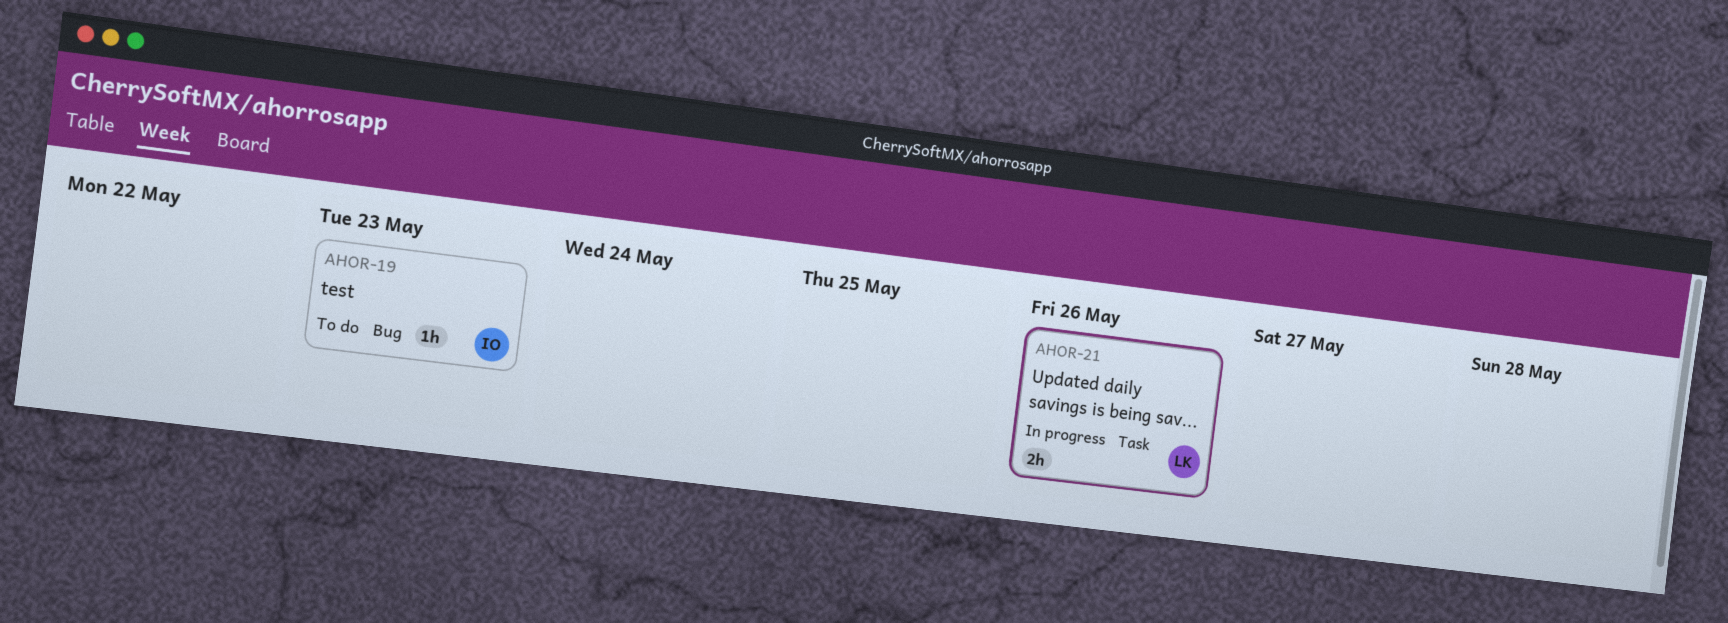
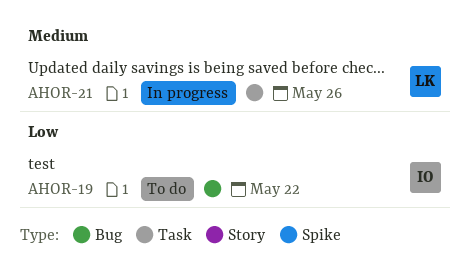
AHOR-19, due: May 23 -> May 22

